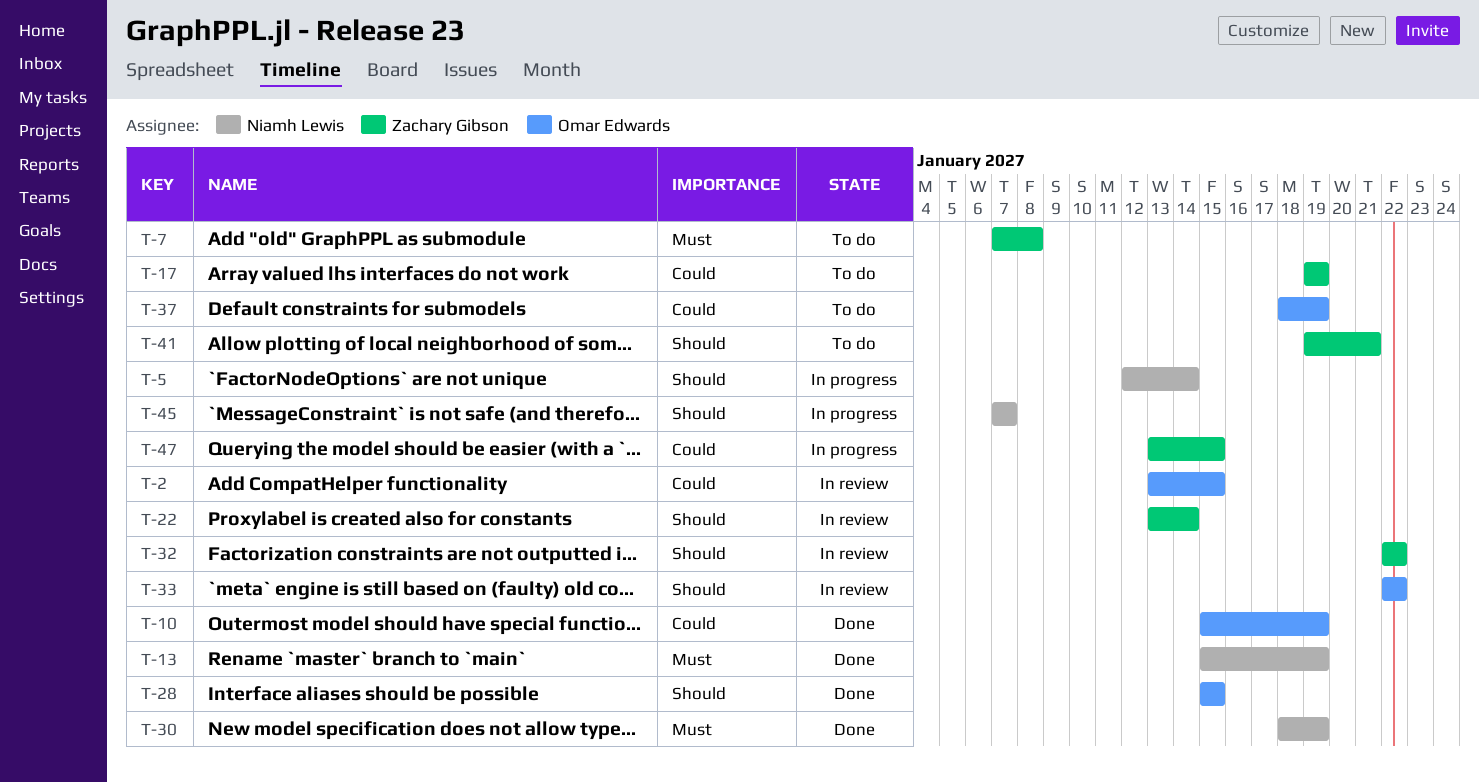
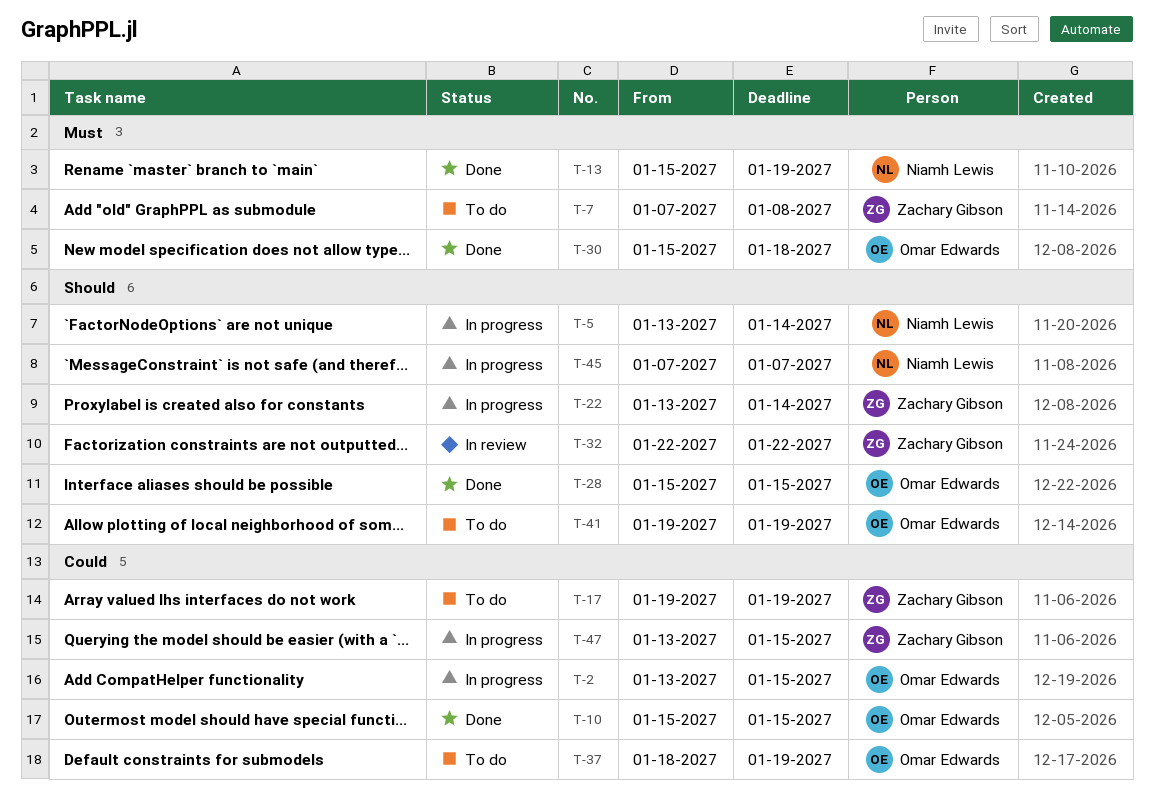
T-2, status: In review -> In progress
T-5, start: Jan 12 -> Jan 13
T-10, due: Jan 19 -> Jan 15
T-22, status: In review -> In progress
T-30, owner: Niamh Lewis -> Omar Edwards
T-30, start: Jan 18 -> Jan 15
T-30, due: Jan 19 -> Jan 18
T-33: present -> none
T-41, owner: Zachary Gibson -> Omar Edwards
T-41, due: Jan 21 -> Jan 19

